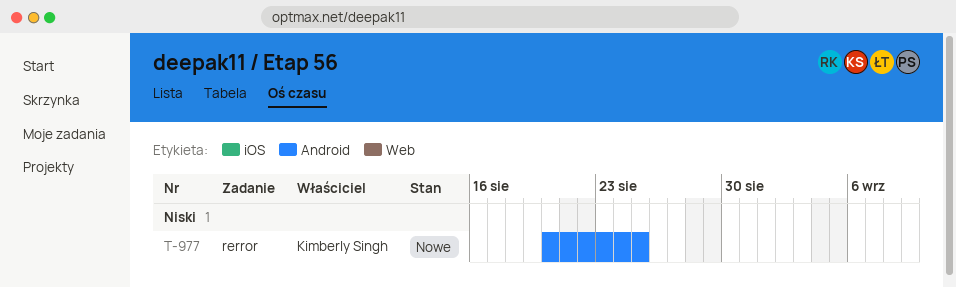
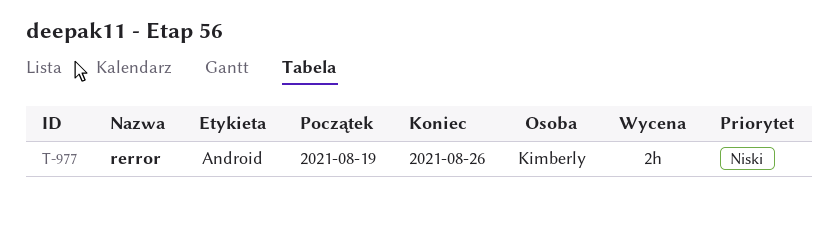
T-977, start: Aug 20 -> Aug 19
T-977, due: Aug 25 -> Aug 26

